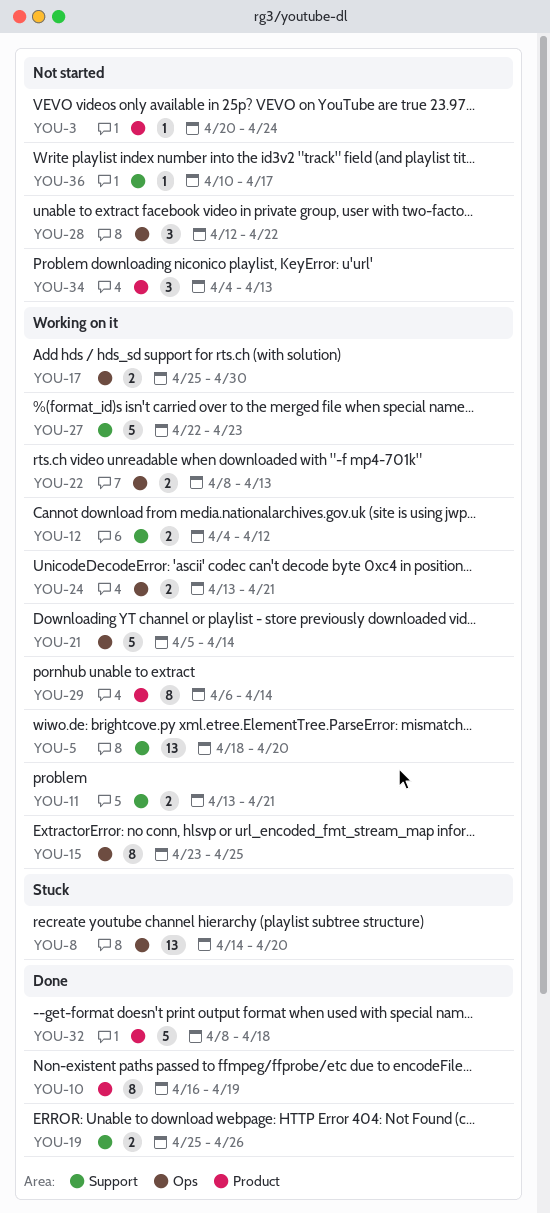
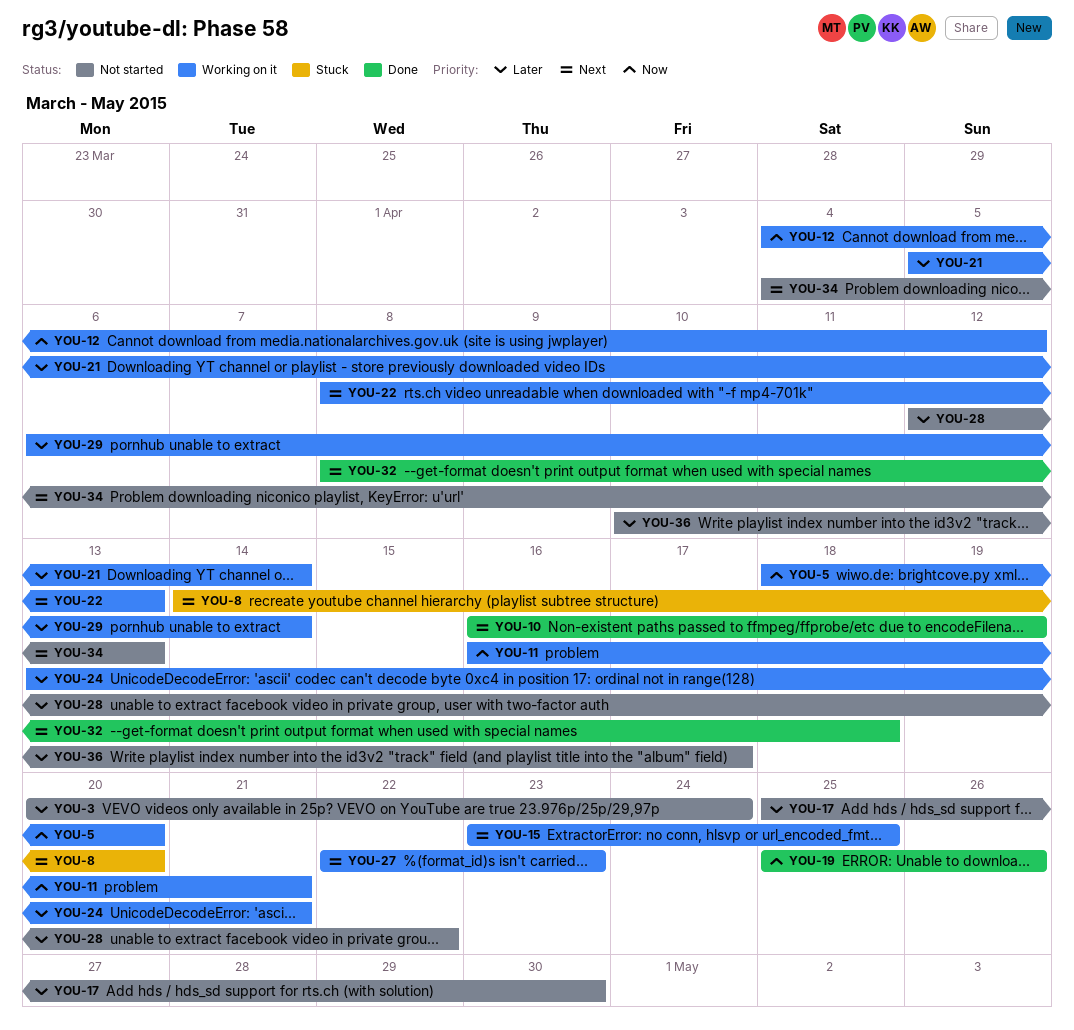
YOU-11, start: Apr 13 -> Apr 16
YOU-17, status: Working on it -> Not started

